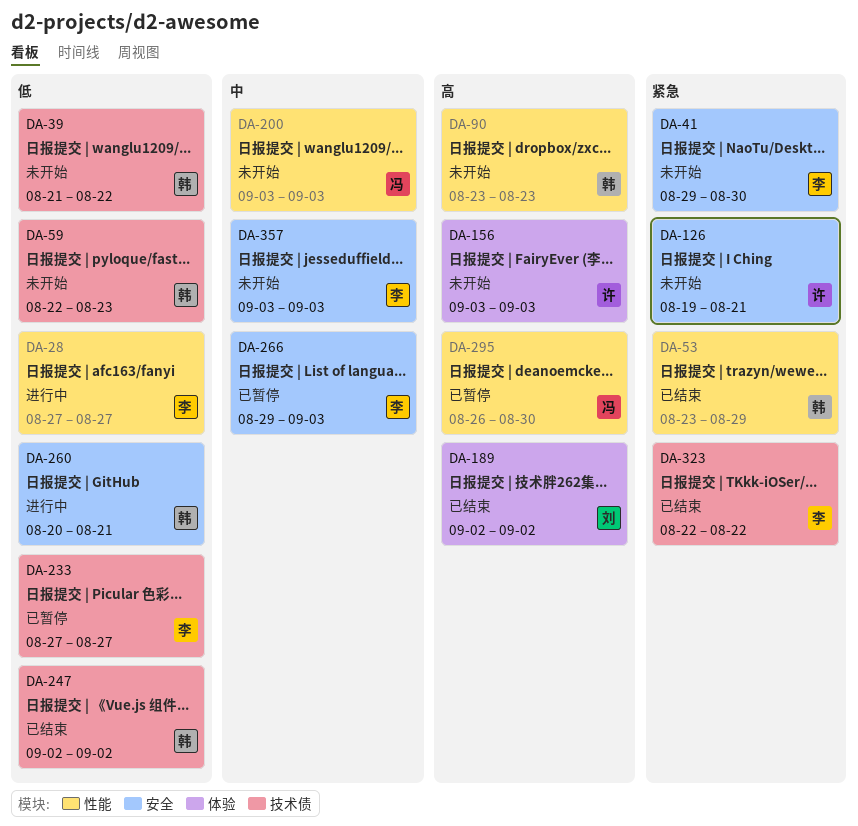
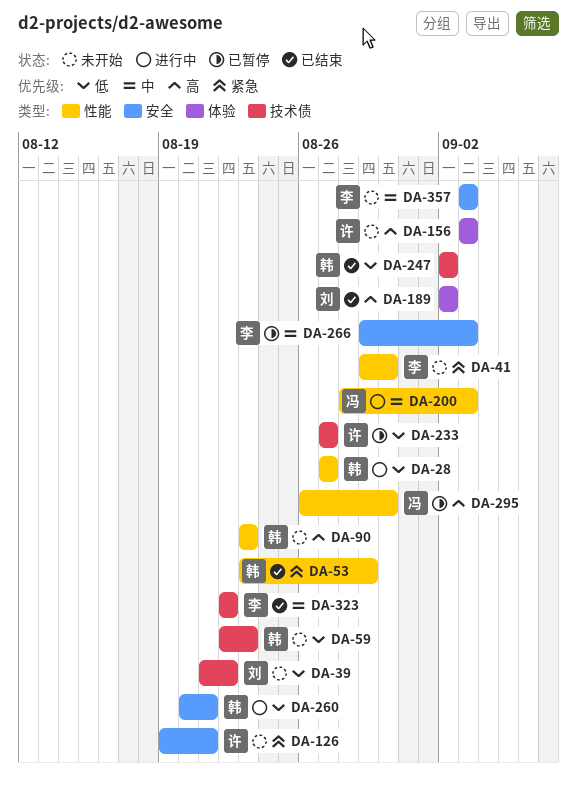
DA-28, owner: 李 -> 韩
DA-39, owner: 韩 -> 刘
DA-41, label: 安全 -> 性能
DA-200, status: 未开始 -> 进行中
DA-200, start: Sep 3 -> Aug 28
DA-233, owner: 李 -> 许
DA-323, priority: 紧急 -> 中

